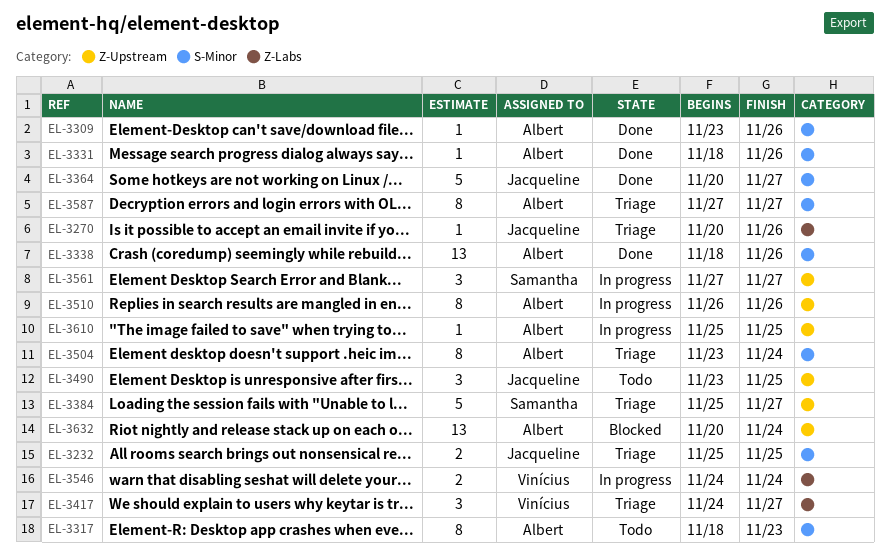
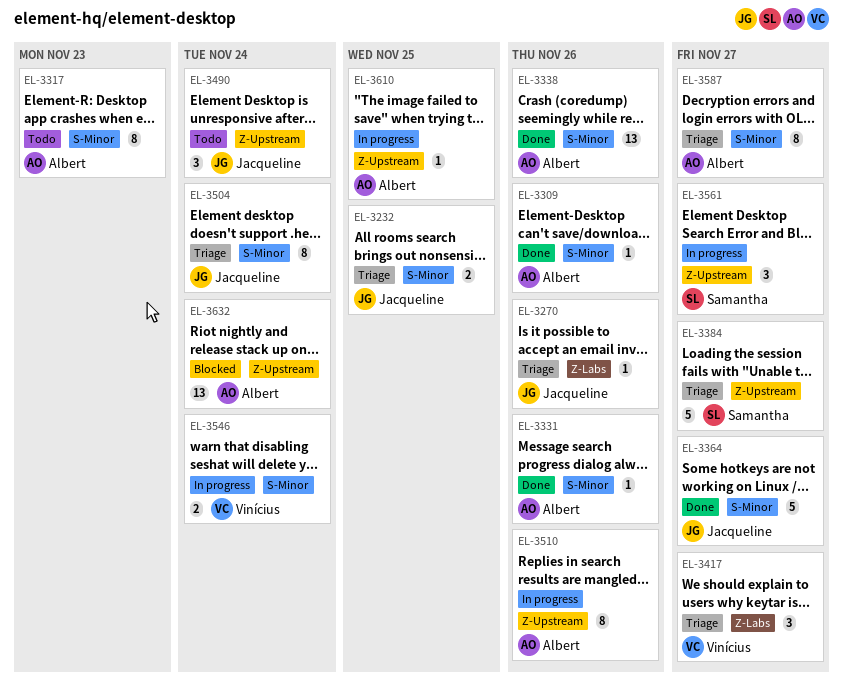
EL-3490, due: Nov 25 -> Nov 24
EL-3504, owner: Albert -> Jacqueline
EL-3546, label: Z-Labs -> S-Minor

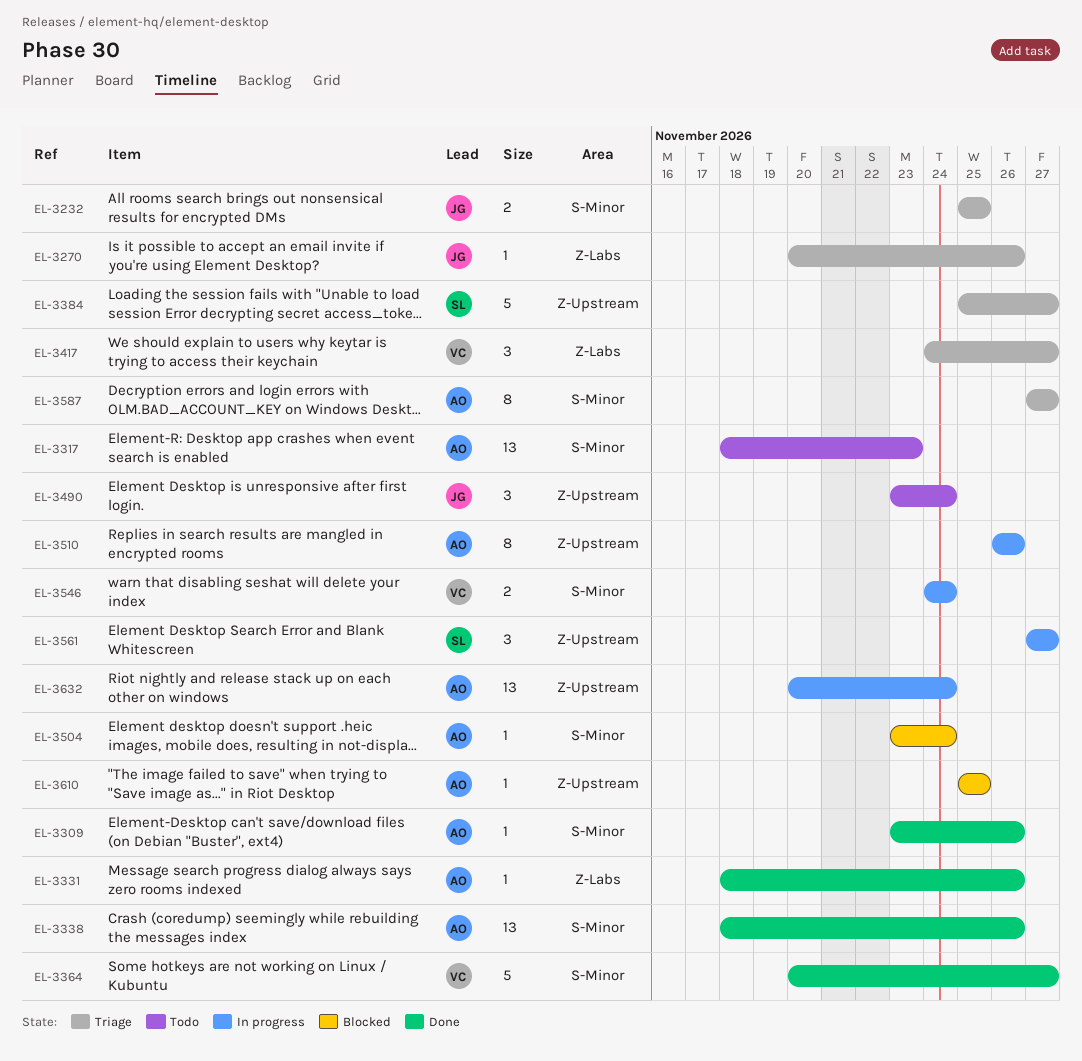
EL-3317, estimate: 8 -> 13
EL-3331, label: S-Minor -> Z-Labs
EL-3364, owner: Jacqueline -> Vinícius
EL-3504, status: Triage -> Blocked
EL-3504, owner: Jacqueline -> Albert
EL-3504, estimate: 8 -> 1
EL-3610, status: In progress -> Blocked
EL-3632, status: Blocked -> In progress

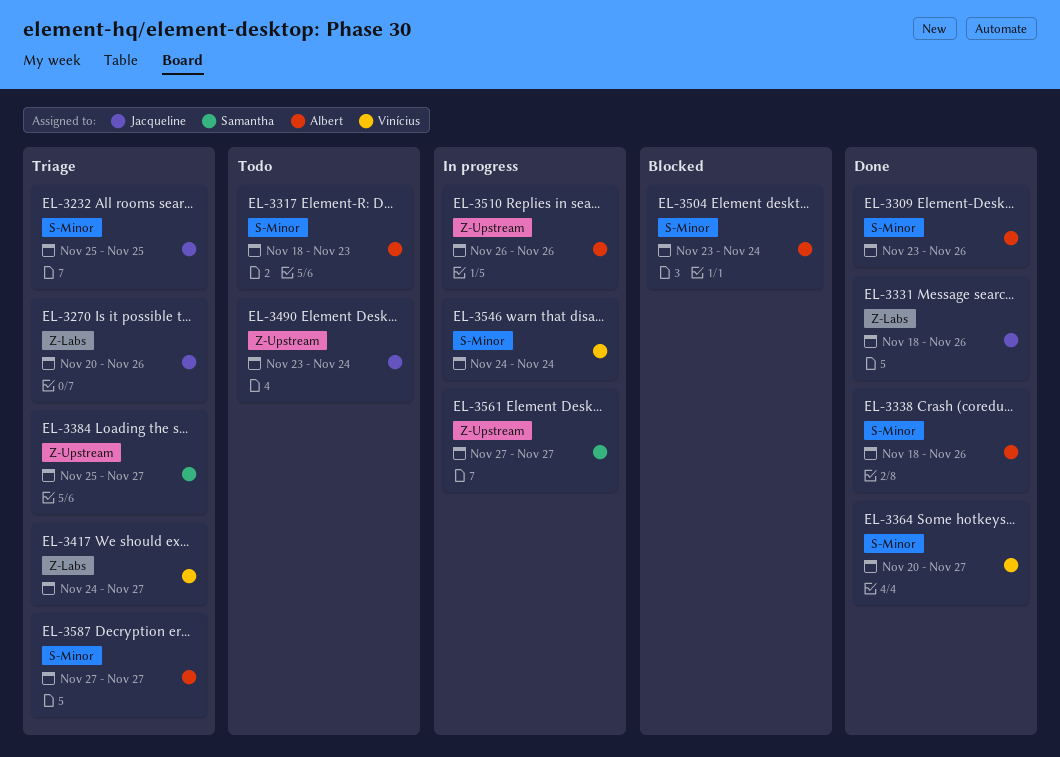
EL-3331, owner: Albert -> Jacqueline
EL-3610: present -> none
EL-3632: present -> none

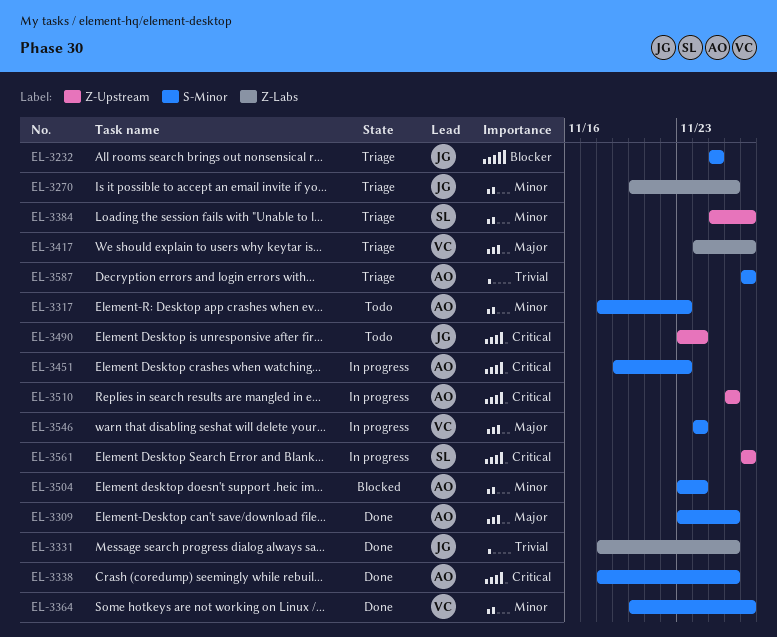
EL-3451: none -> present

